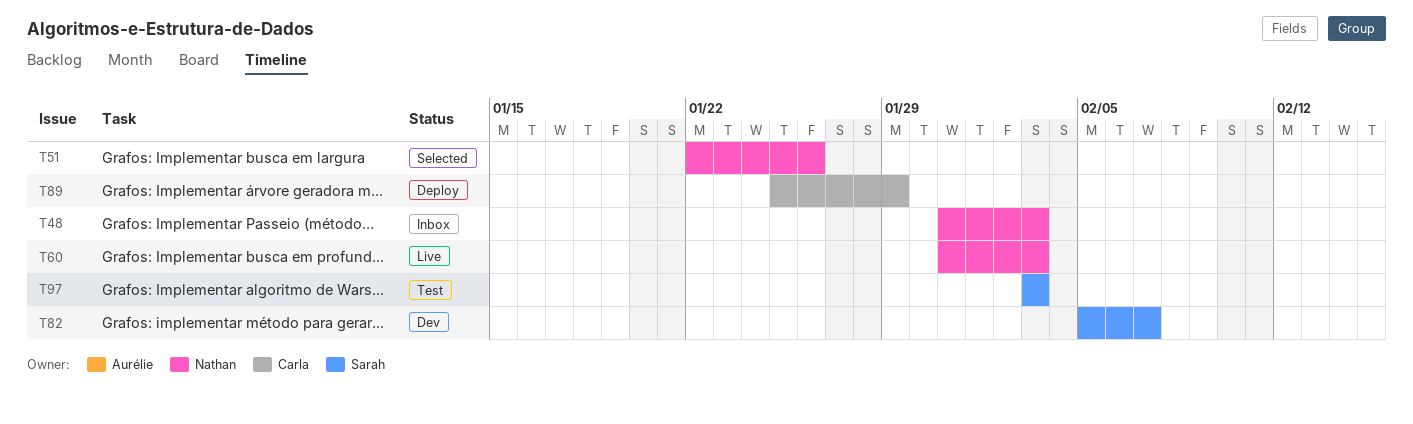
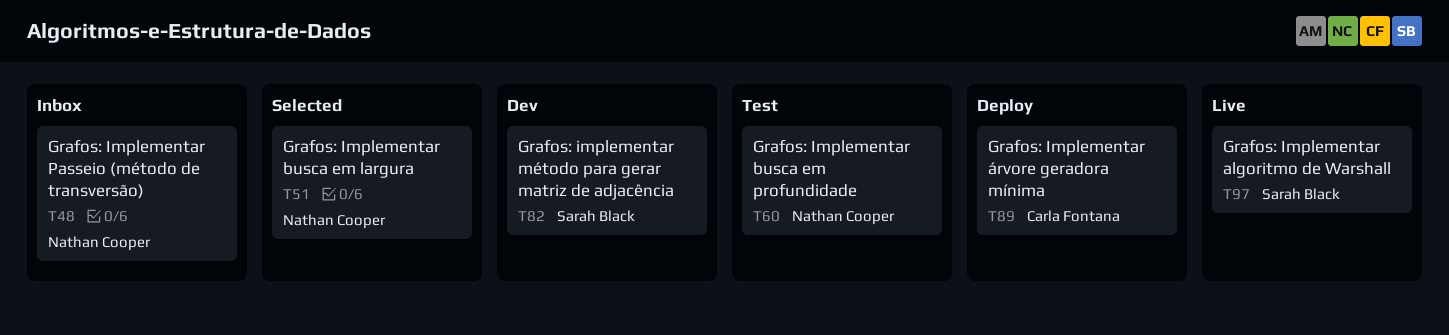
T60, status: Live -> Test
T97, status: Test -> Live

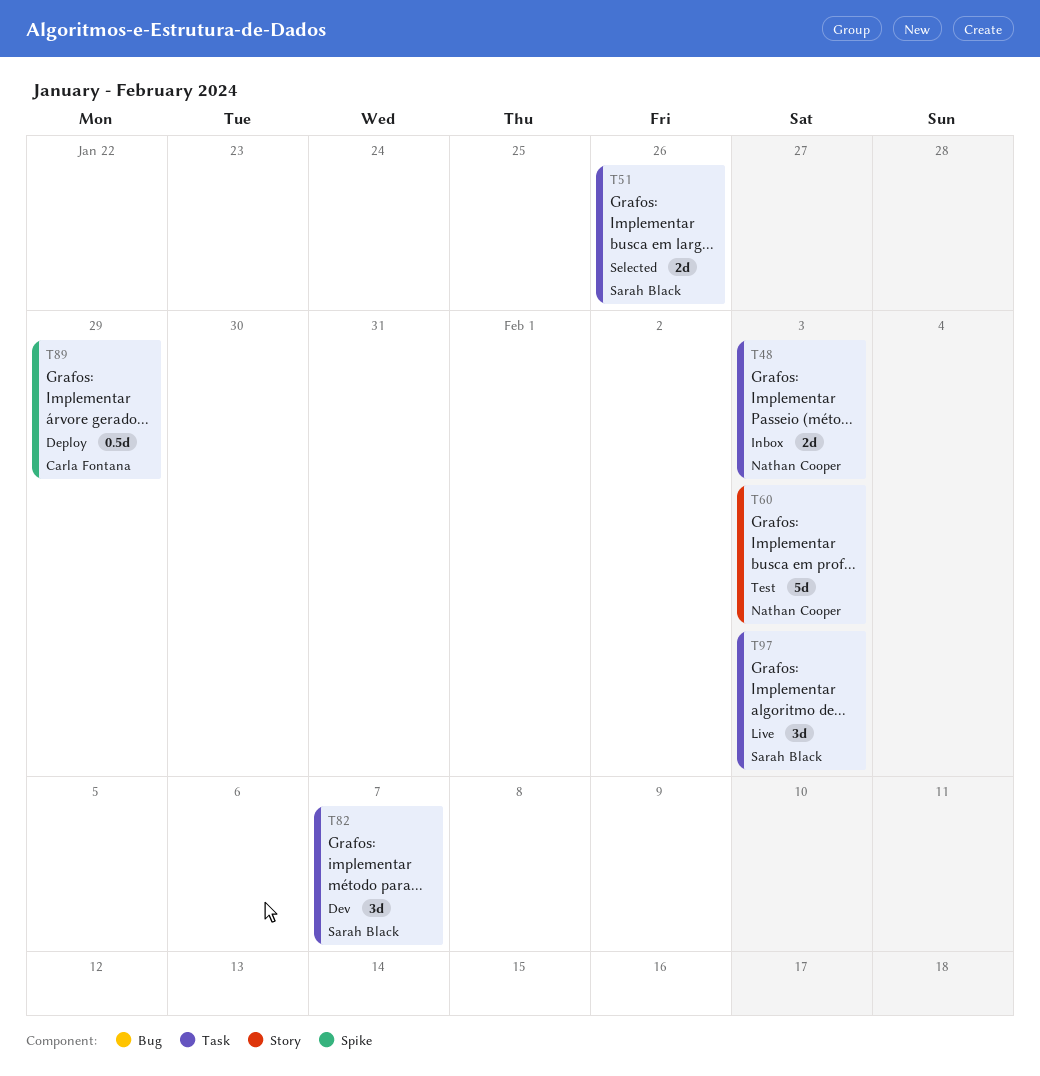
T51, owner: Nathan Cooper -> Sarah Black

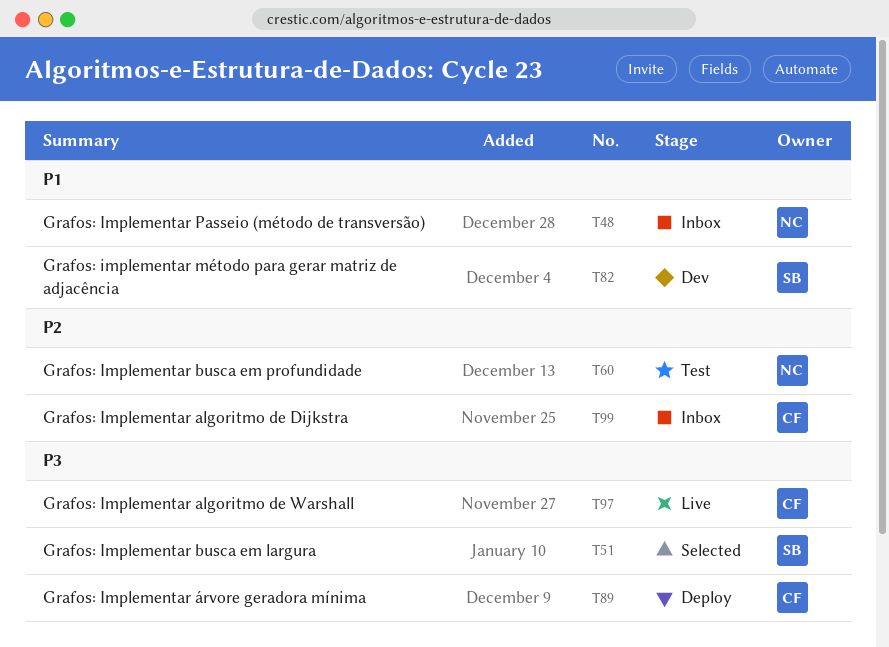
T97, owner: Sarah Black -> Carla Fontana
T99: none -> present

